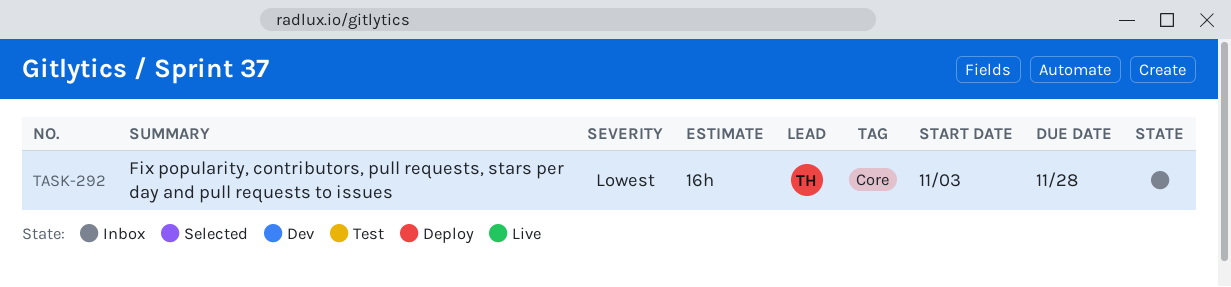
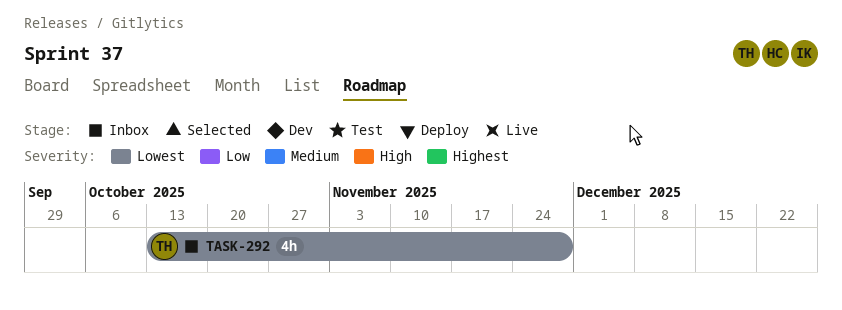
TASK-292, estimate: 16h -> 4h
TASK-292, start: Nov 3 -> Oct 13

